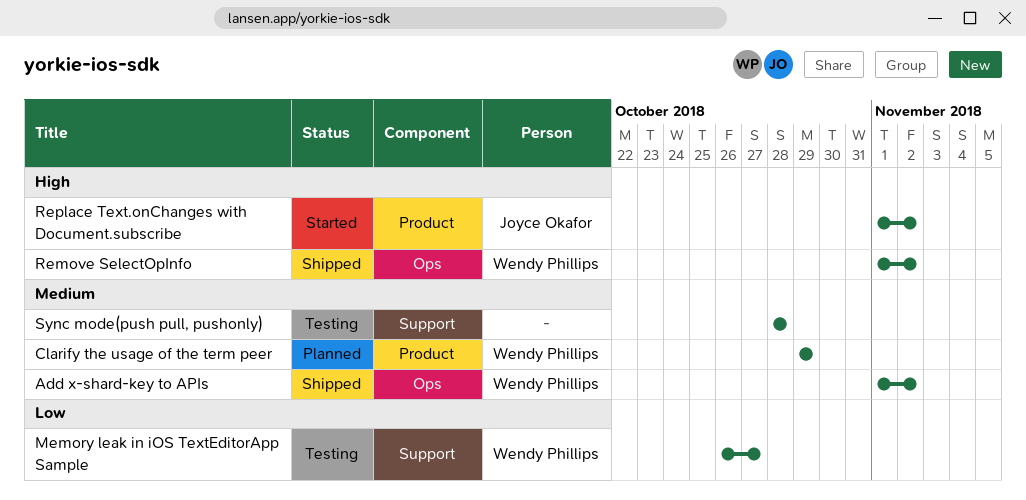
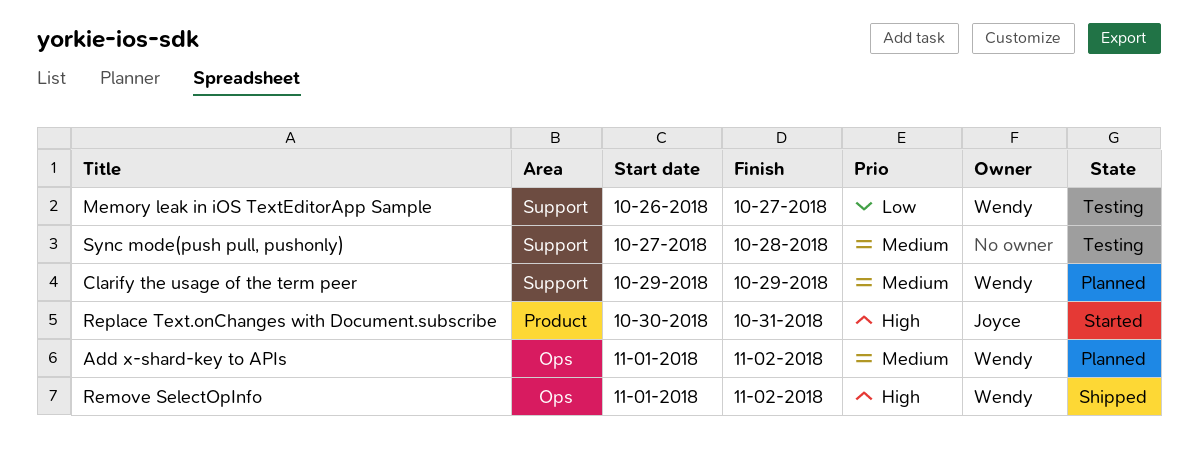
Add x-shard-key to APIs, status: Shipped -> Planned
Clarify the usage of the term peer, label: Product -> Support
Replace Text.onChanges with Document.subscribe, start: Nov 1 -> Oct 30
Replace Text.onChanges with Document.subscribe, due: Nov 2 -> Oct 31
Sync mode(push pull, pushonly), start: Oct 28 -> Oct 27

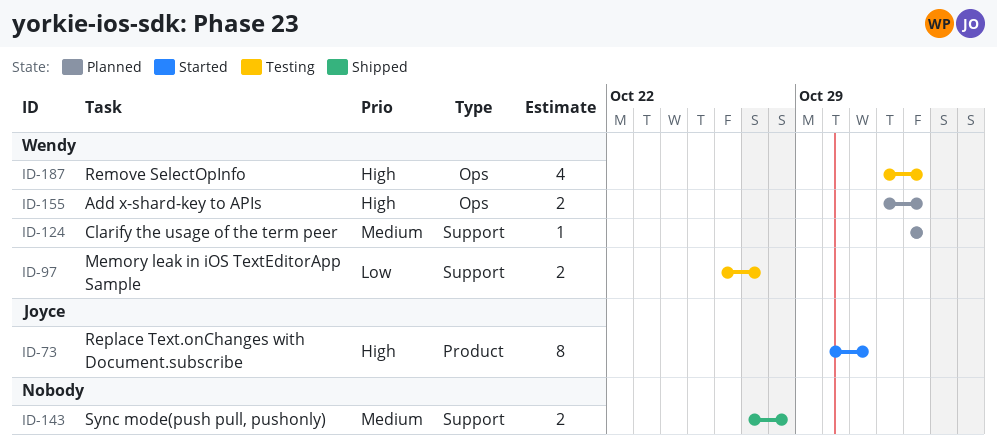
Add x-shard-key to APIs, priority: Medium -> High
Clarify the usage of the term peer, start: Oct 29 -> Nov 2
Clarify the usage of the term peer, due: Oct 29 -> Nov 2
Remove SelectOpInfo, status: Shipped -> Testing
Sync mode(push pull, pushonly), status: Testing -> Shipped

